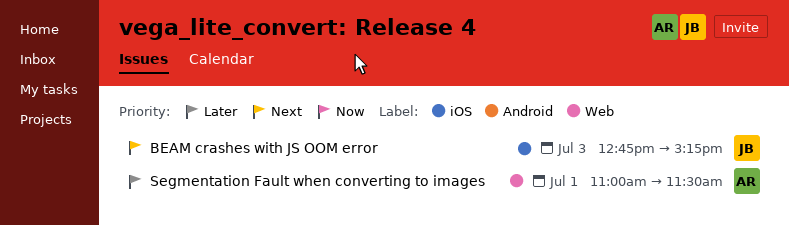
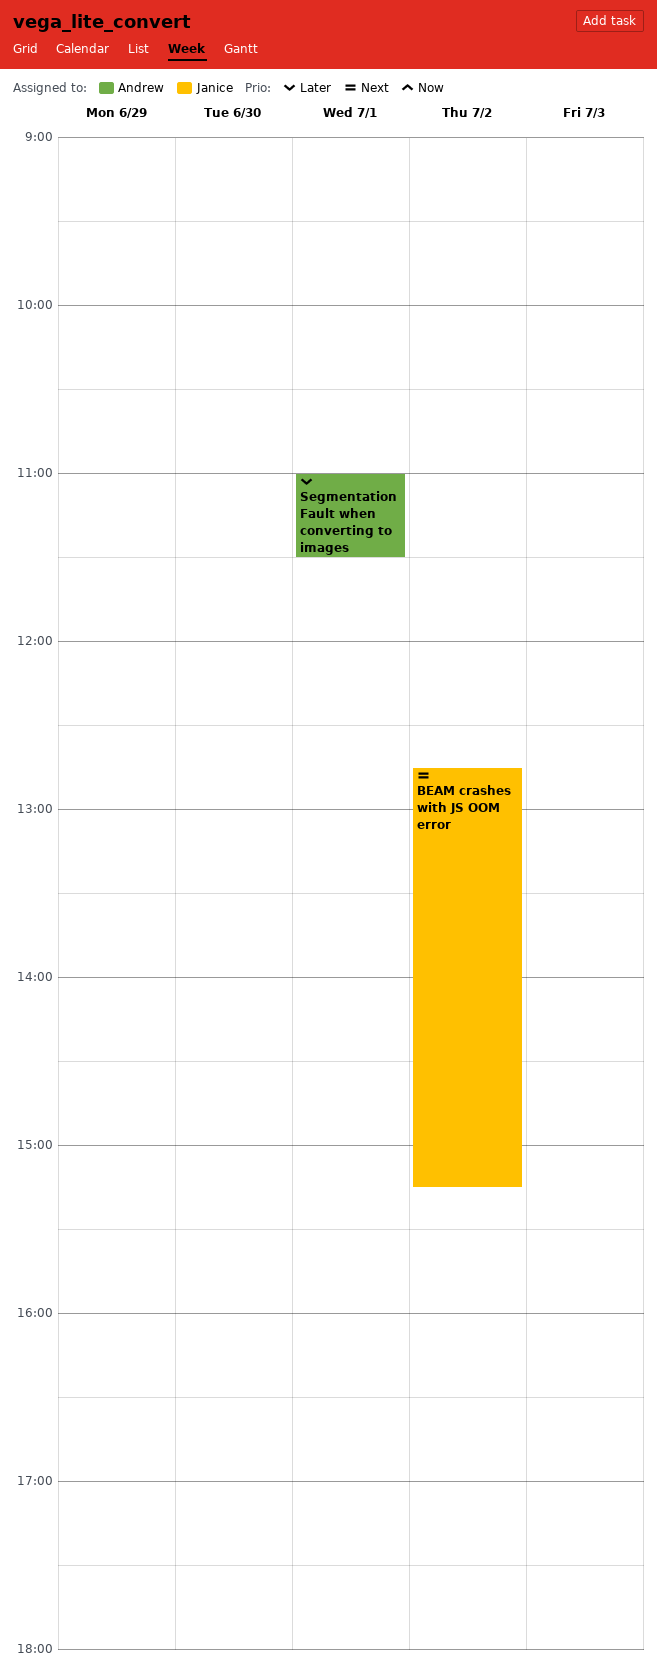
BEAM crashes with JS OOM error, day: Jul 3 -> Jul 2

